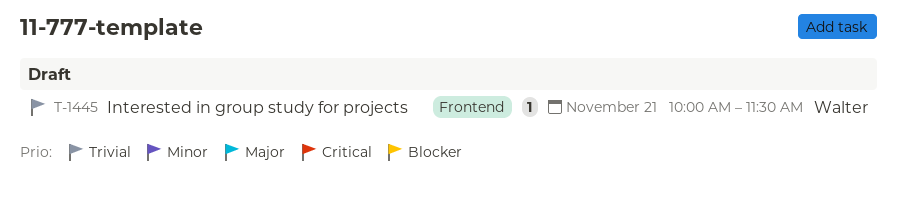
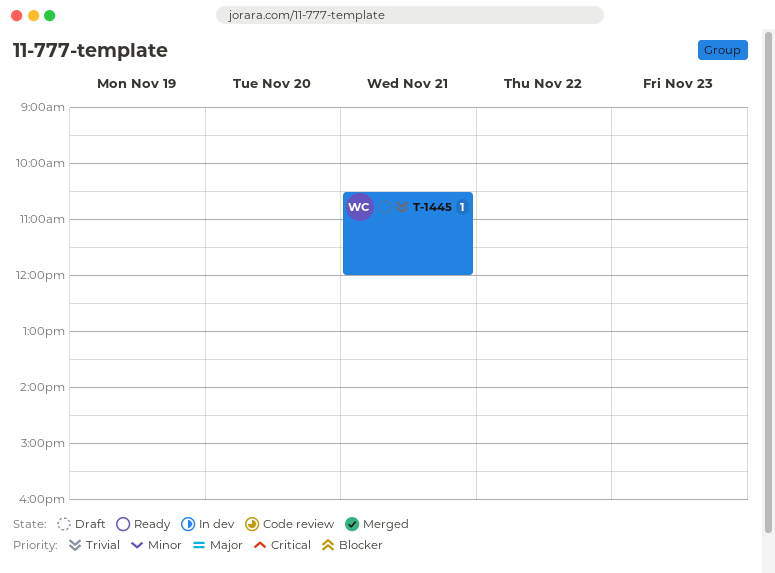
T-1445, begins: 10:00 -> 10:30
T-1445, ends: 11:30 -> 12:00

